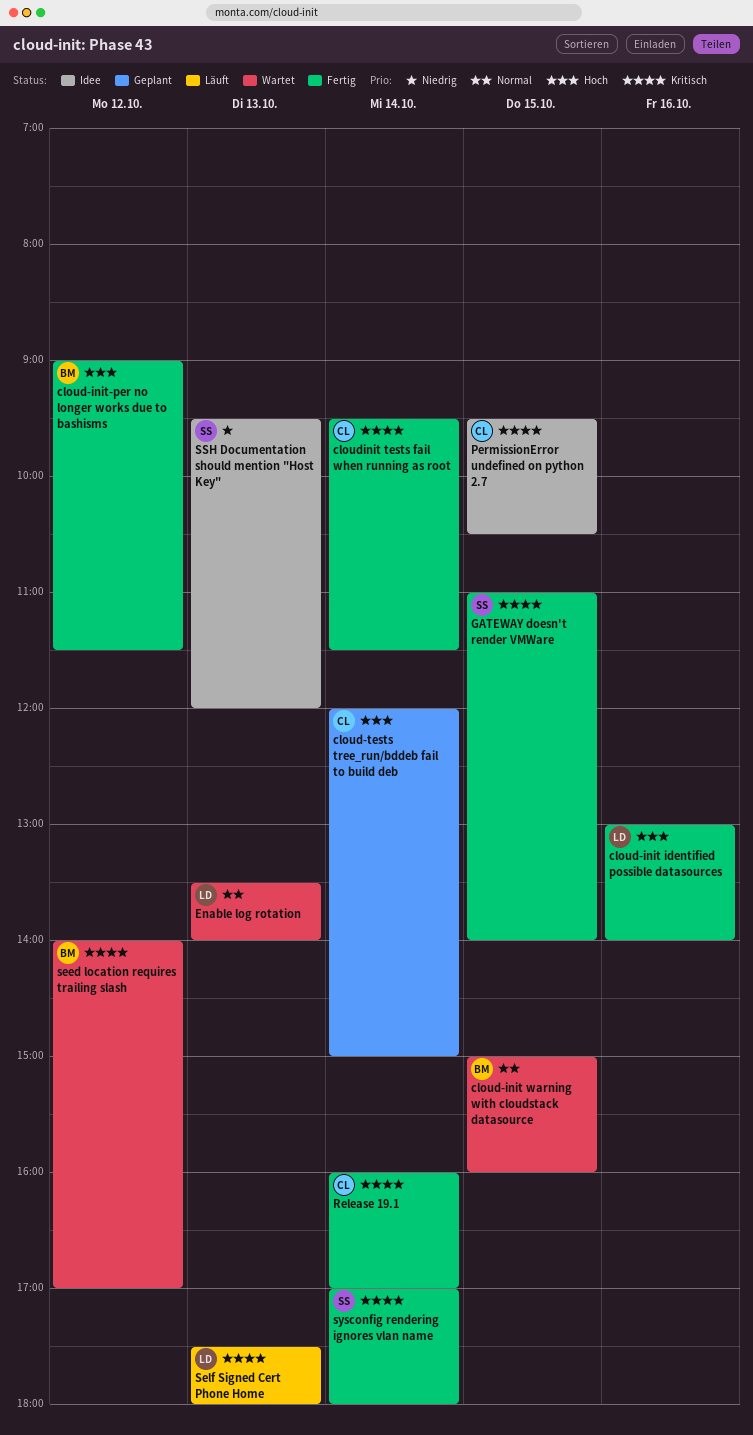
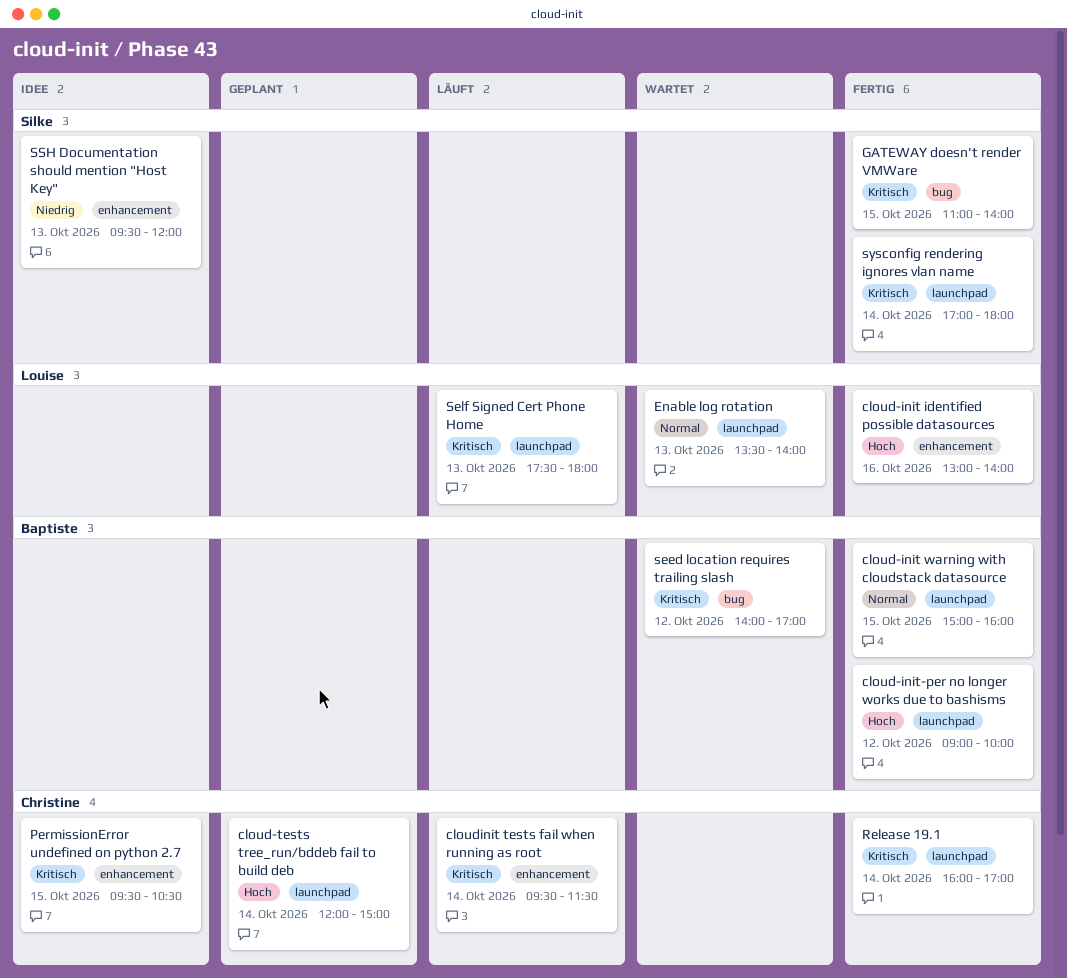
cloud-init warning with cloudstack datasource, status: Wartet -> Fertig
cloud-init-per no longer works due to bashisms, ends: 11:30 -> 10:00
cloudinit tests fail when running as root, status: Fertig -> Läuft

